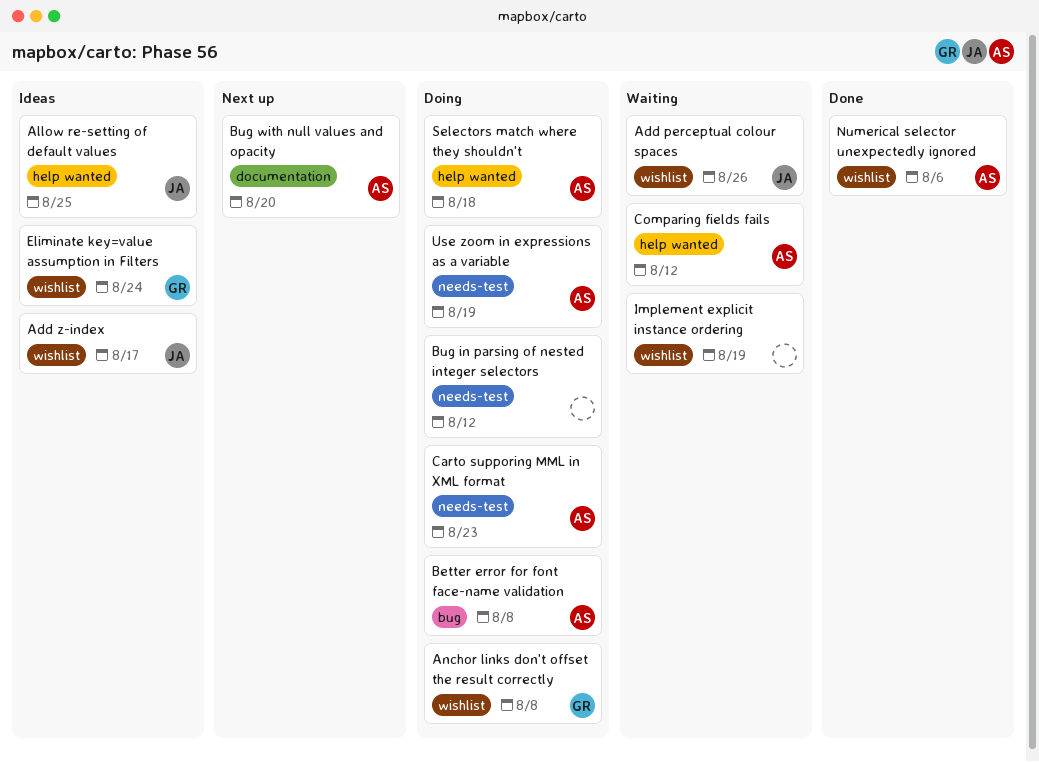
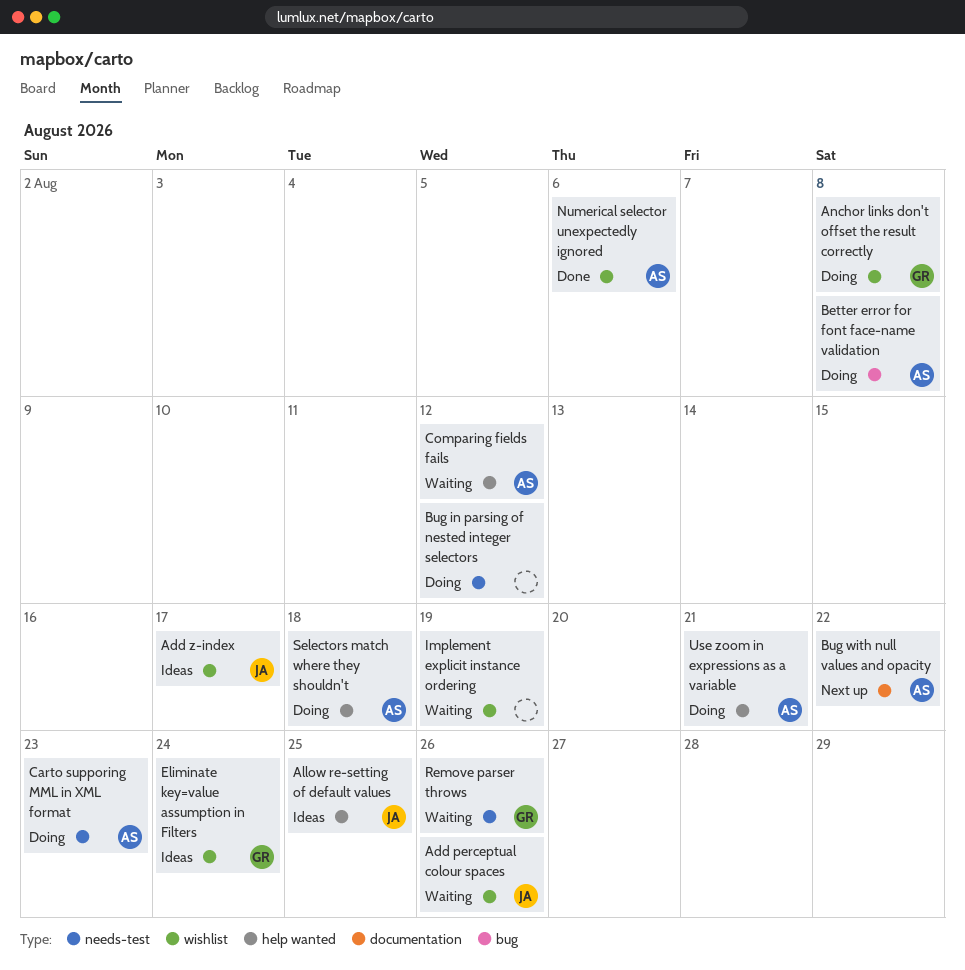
Bug with null values and opacity, due: Aug 20 -> Aug 22
Remove parser throws: none -> present
Use zoom in expressions as a variable, label: needs-test -> help wanted
Use zoom in expressions as a variable, due: Aug 19 -> Aug 21

